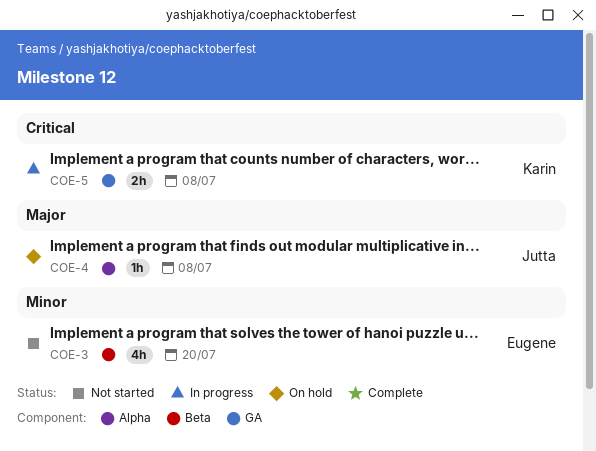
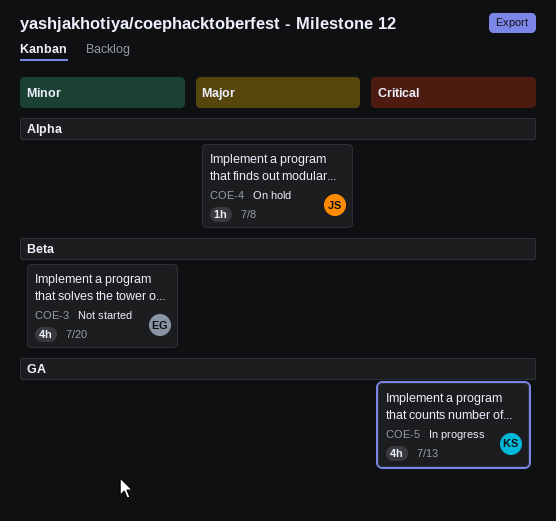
COE-5, estimate: 2h -> 4h
COE-5, due: Jul 8 -> Jul 13

